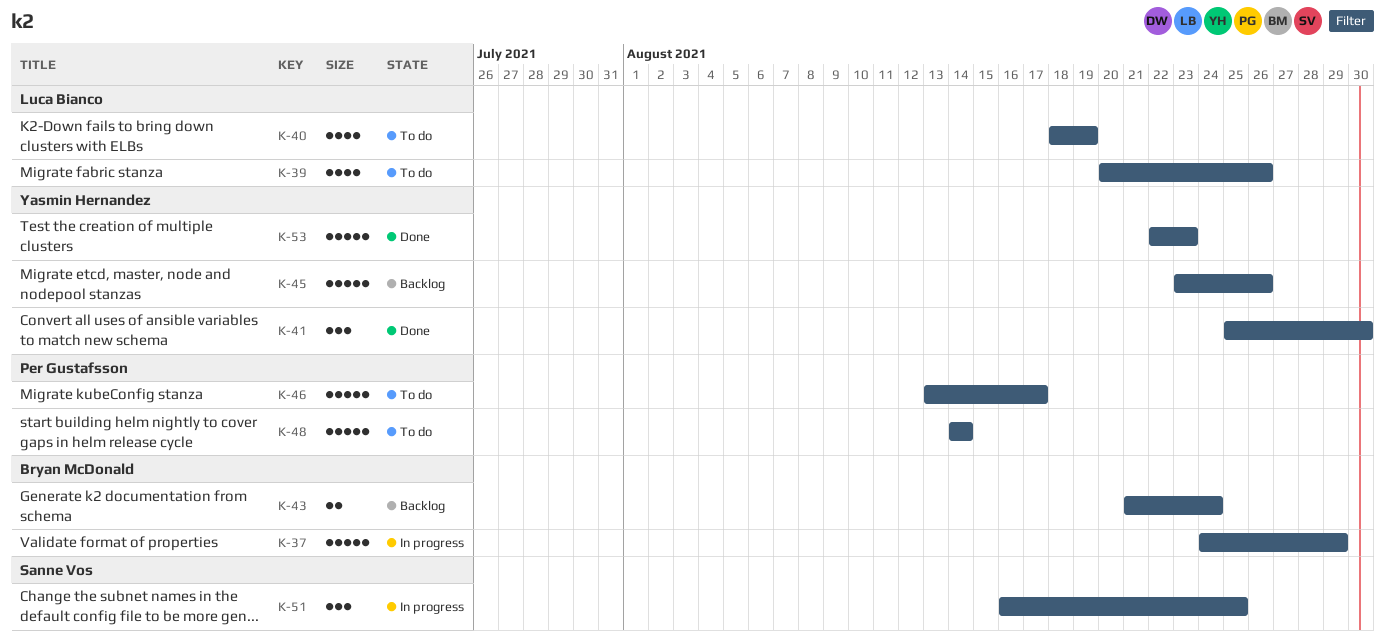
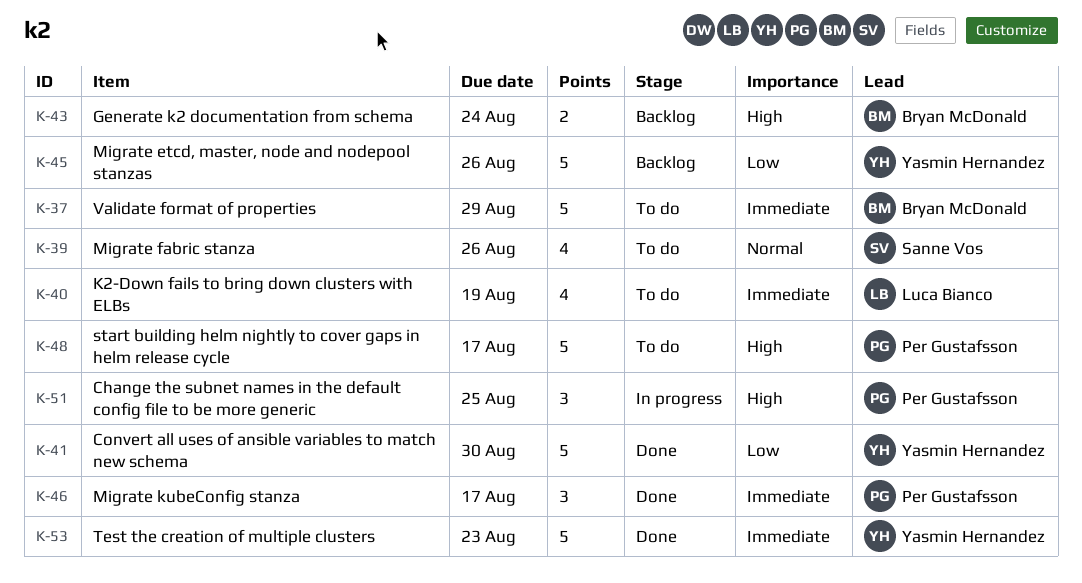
K-37, status: In progress -> To do
K-39, owner: Luca Bianco -> Sanne Vos
K-41, estimate: 3 -> 5
K-46, status: To do -> Done
K-46, estimate: 5 -> 3
K-48, due: Aug 14 -> Aug 17
K-51, owner: Sanne Vos -> Per Gustafsson

